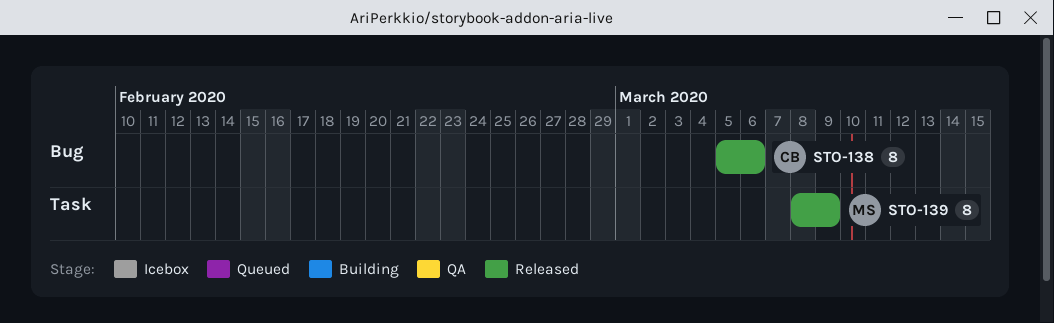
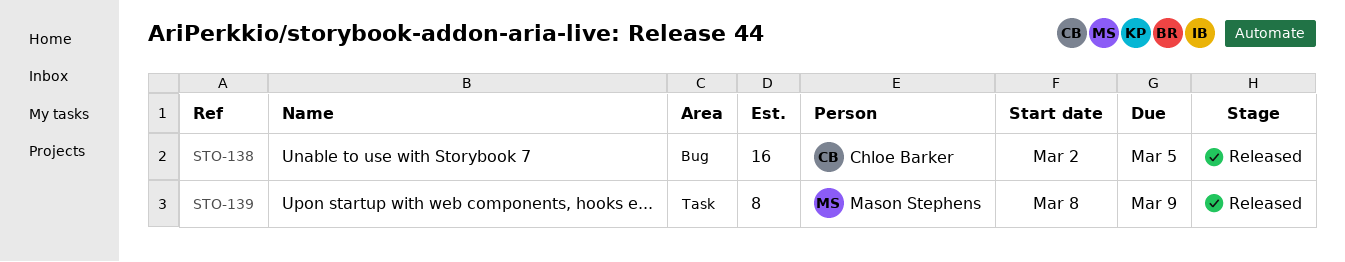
STO-138, estimate: 8 -> 16
STO-138, start: Mar 5 -> Mar 2
STO-138, due: Mar 6 -> Mar 5

